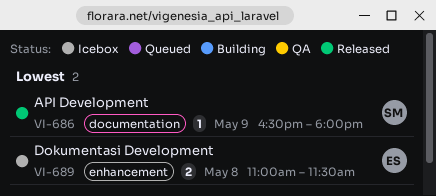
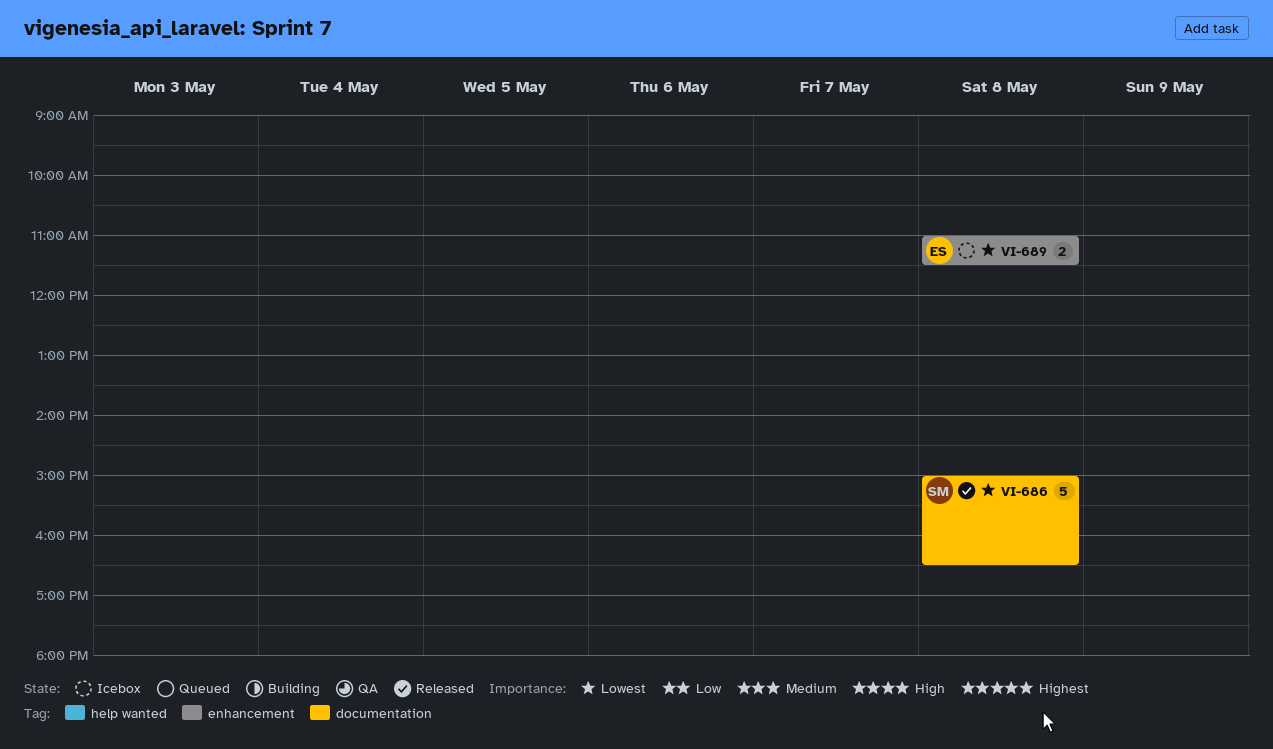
VI-686, estimate: 1 -> 5
VI-686, day: May 9 -> May 8
VI-686, begins: 16:30 -> 15:00
VI-686, ends: 18:00 -> 16:30

